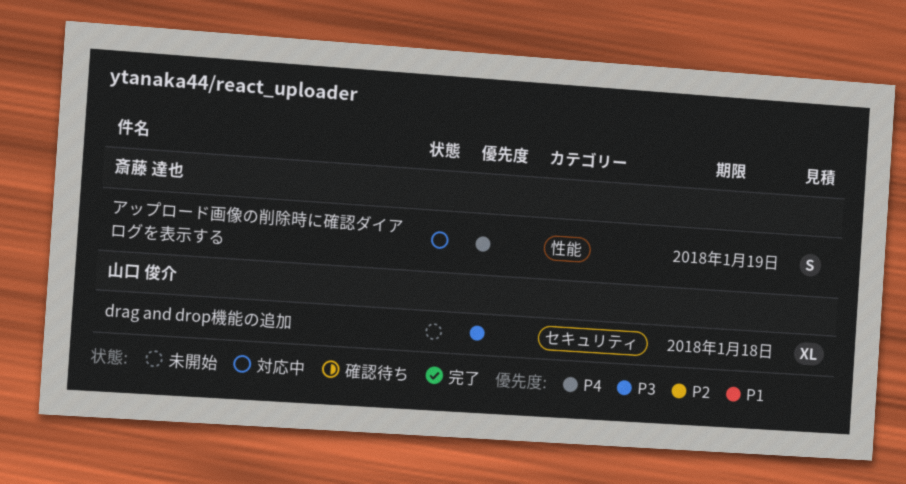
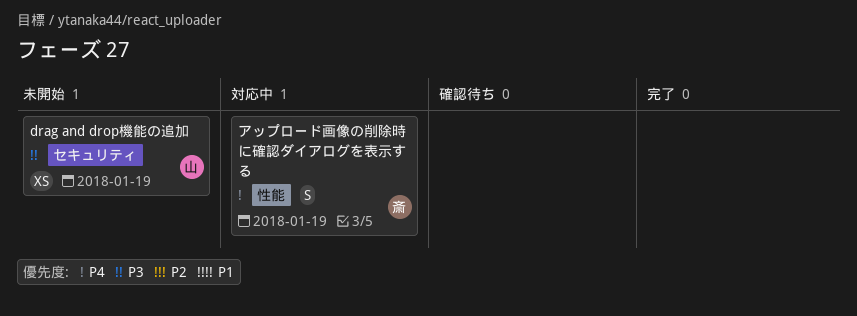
drag and drop機能の追加, estimate: XL -> XS
drag and drop機能の追加, due: Jan 18 -> Jan 19

